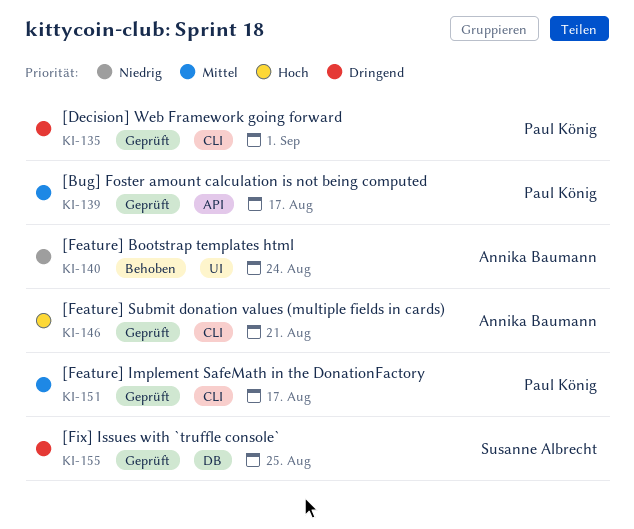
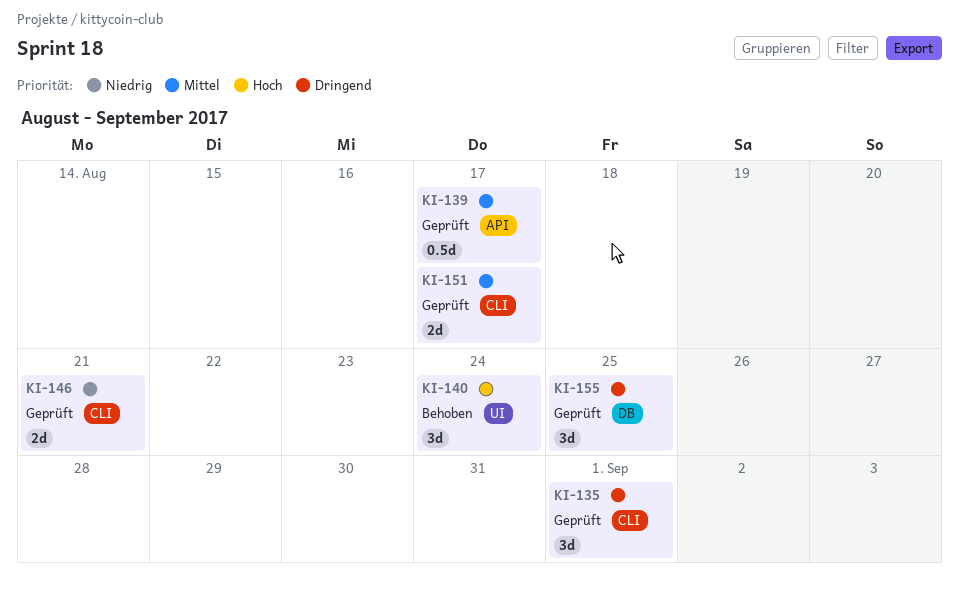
KI-140, priority: Niedrig -> Hoch
KI-146, priority: Hoch -> Niedrig

